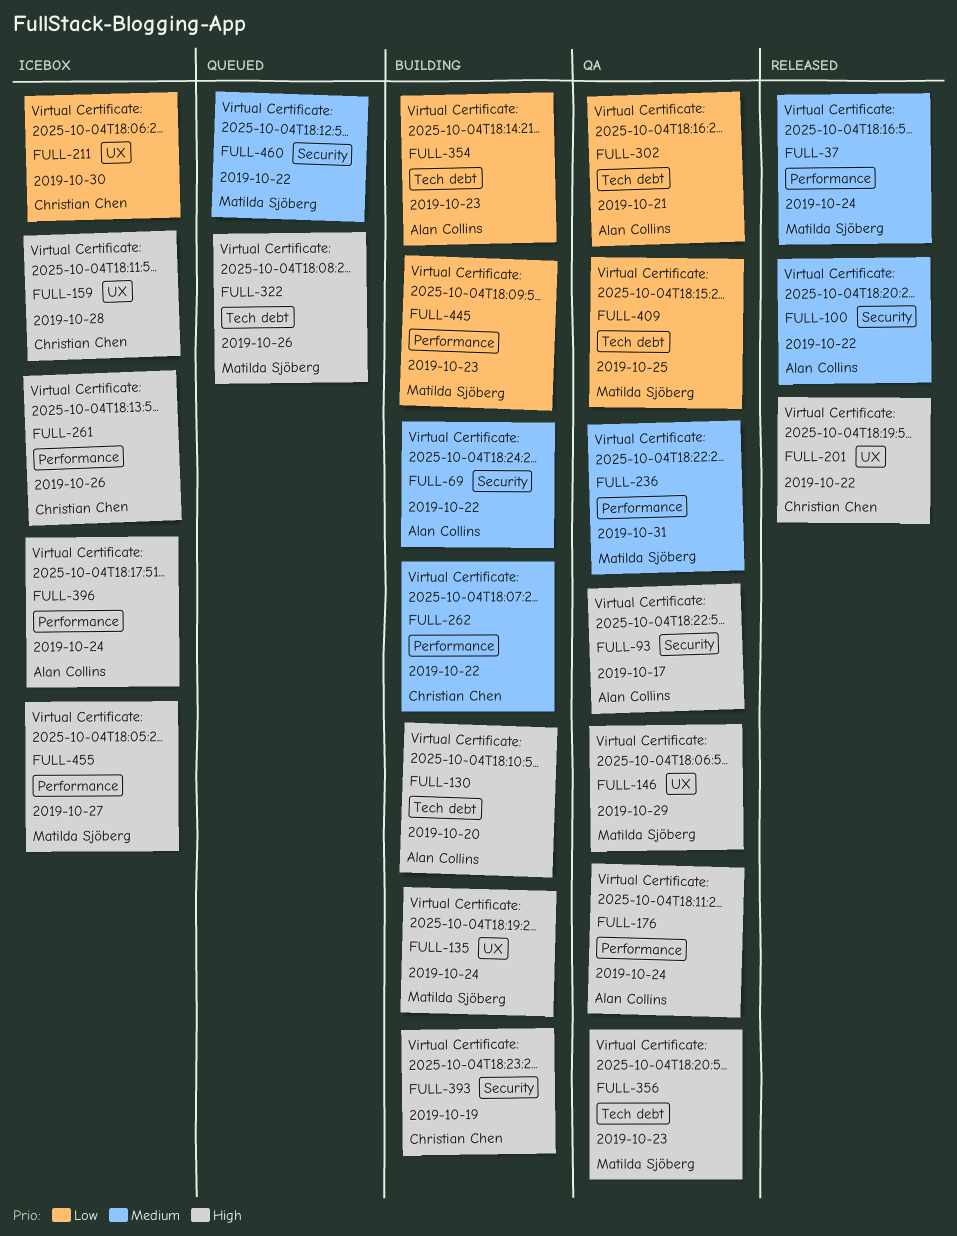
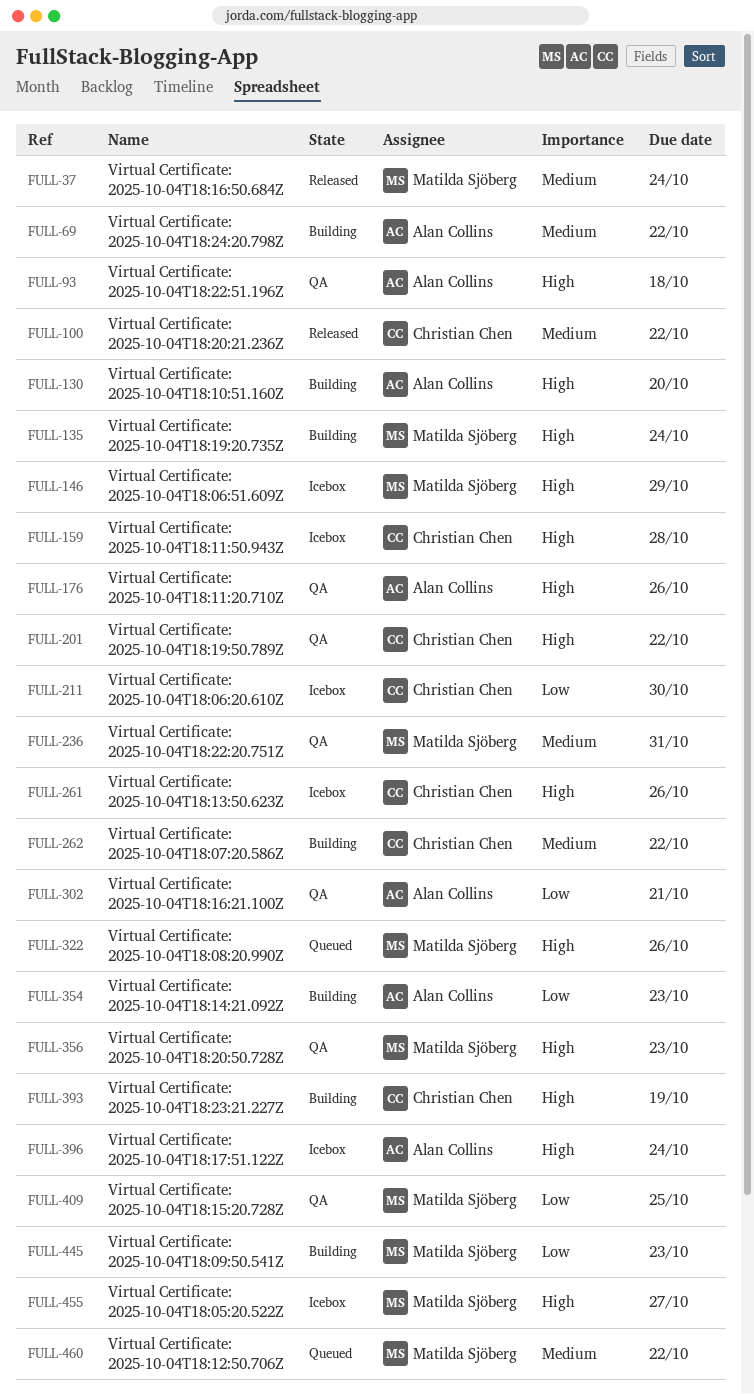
FULL-93, due: Oct 17 -> Oct 18
FULL-100, owner: Alan Collins -> Christian Chen
FULL-146, status: QA -> Icebox
FULL-176, due: Oct 24 -> Oct 26
FULL-201, status: Released -> QA

